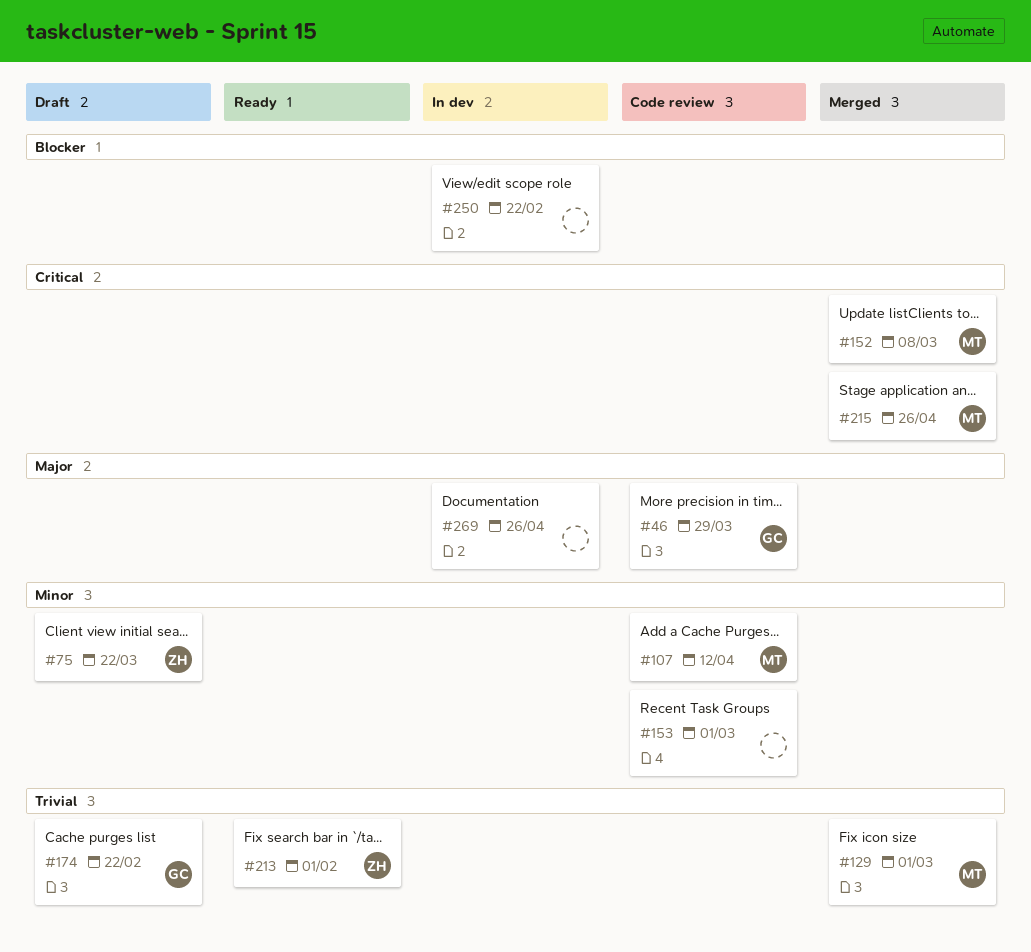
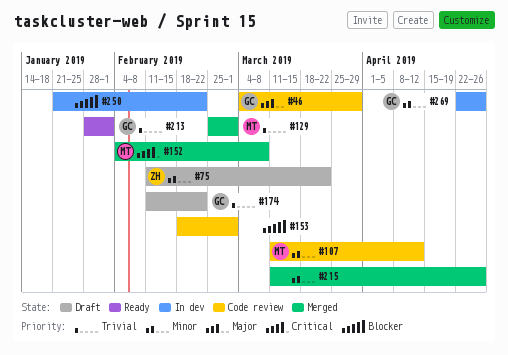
#153, priority: Minor -> Blocker
#213, owner: ZH -> GC
#215, owner: MT -> none
#215, priority: Critical -> Minor
#269, owner: none -> GC
#269, priority: Major -> Minor

